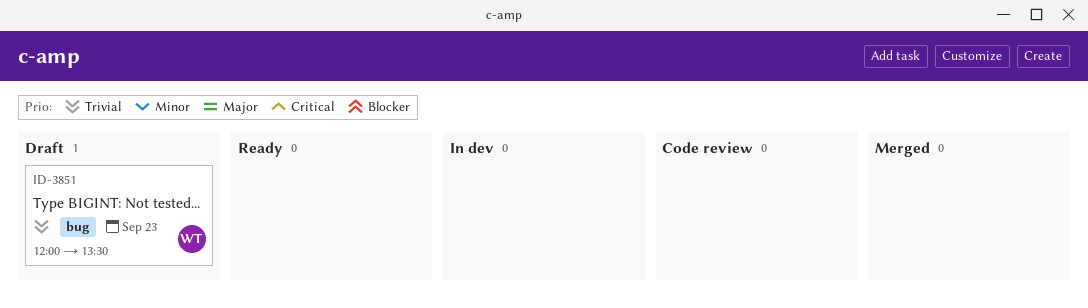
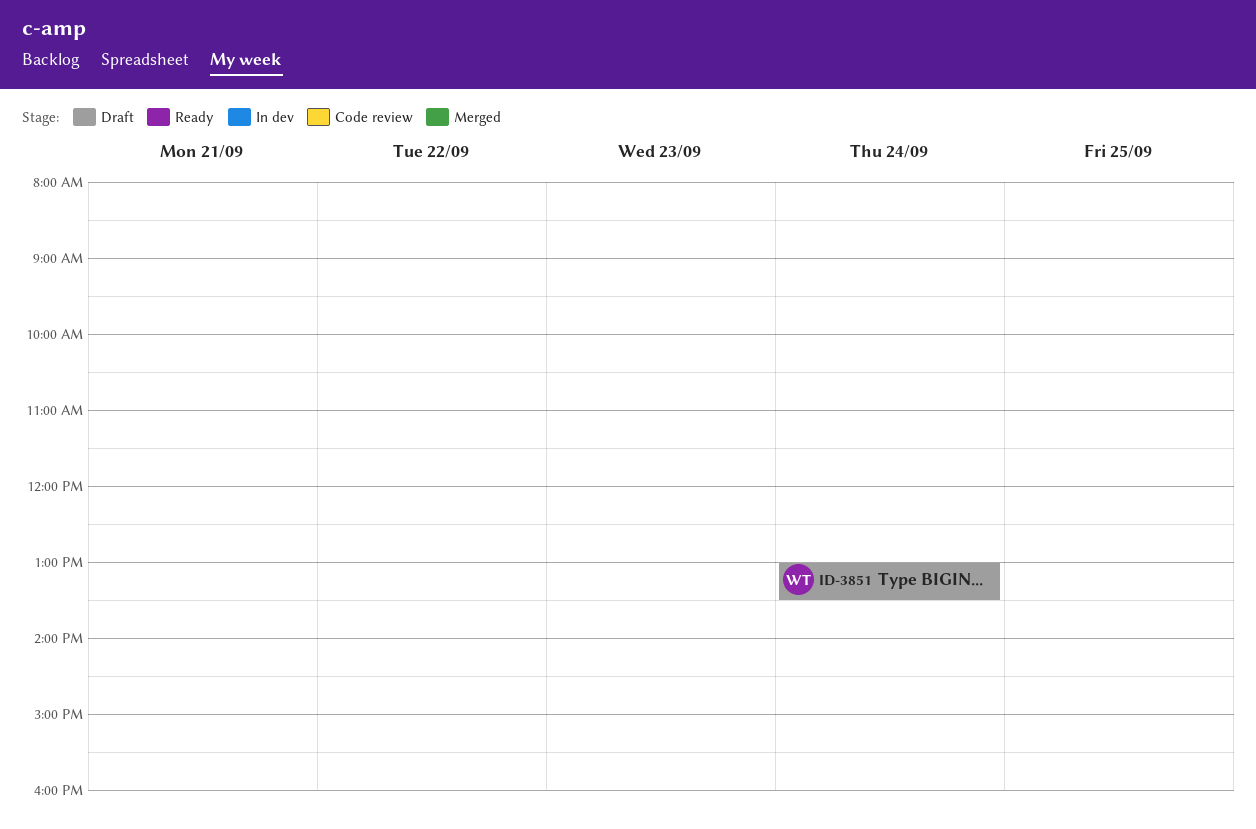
ID-3851, day: Sep 23 -> Sep 24
ID-3851, begins: 12:00 -> 13:00

